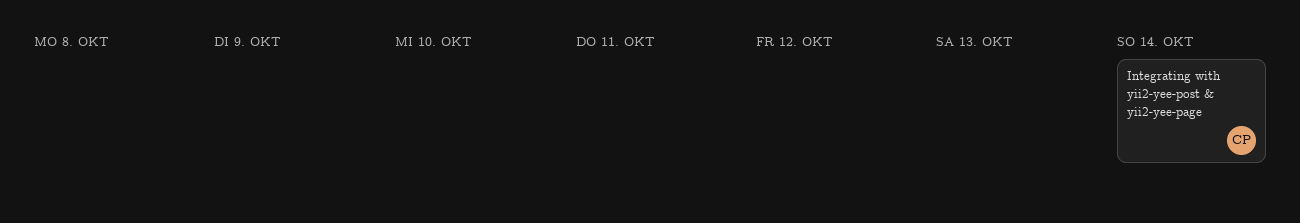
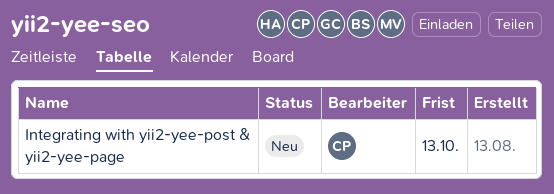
Integrating with yii2-yee-post & yii2-yee-page, due: Oct 14 -> Oct 13

